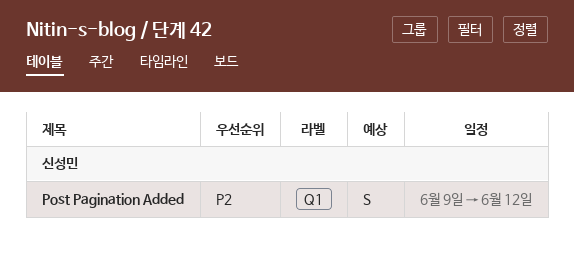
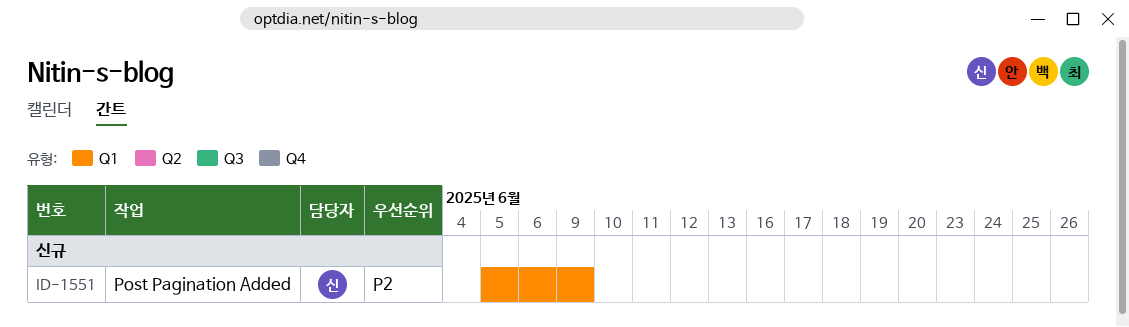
Post Pagination Added, start: Jun 9 -> Jun 5
Post Pagination Added, due: Jun 12 -> Jun 9

